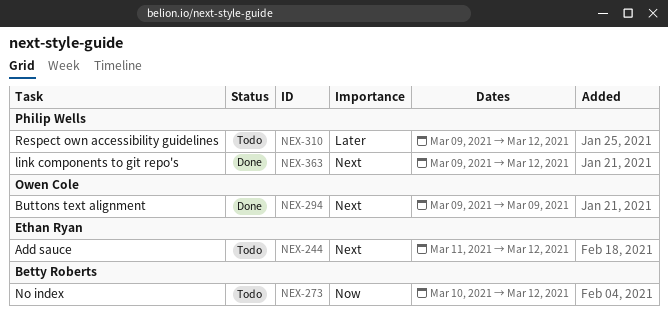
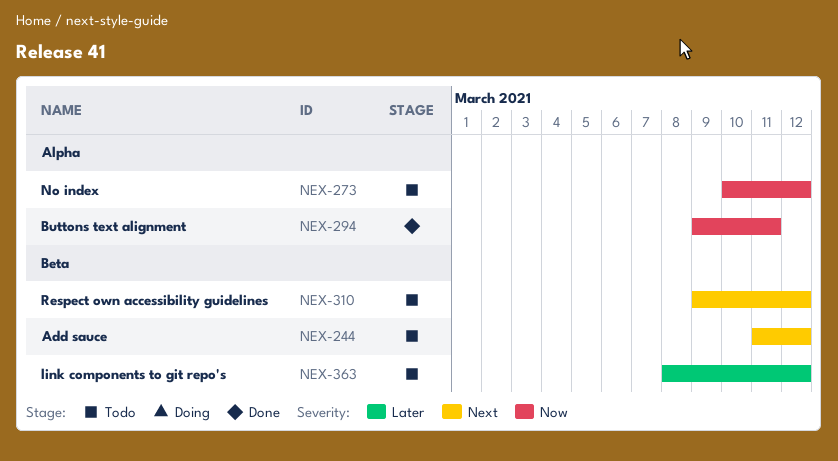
NEX-294, priority: Next -> Now
NEX-294, due: Mar 9 -> Mar 11
NEX-310, priority: Later -> Next
NEX-363, status: Done -> Todo
NEX-363, priority: Next -> Later
NEX-363, start: Mar 9 -> Mar 8

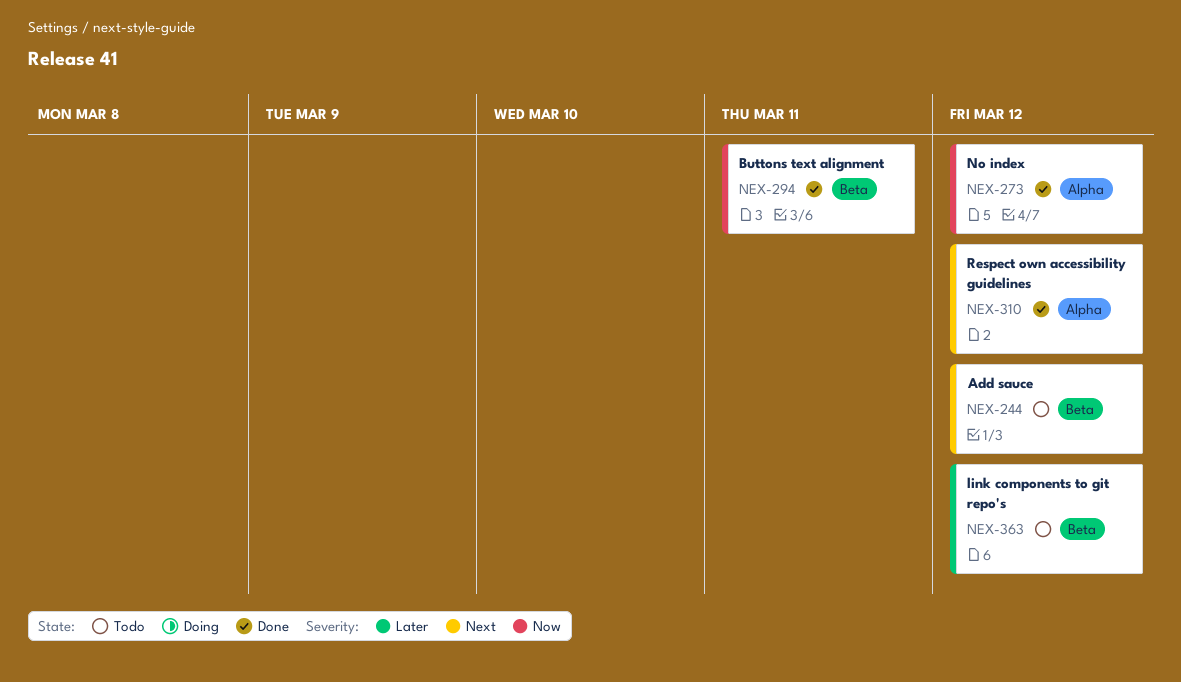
NEX-273, status: Todo -> Done
NEX-294, label: Alpha -> Beta
NEX-310, status: Todo -> Done
NEX-310, label: Beta -> Alpha

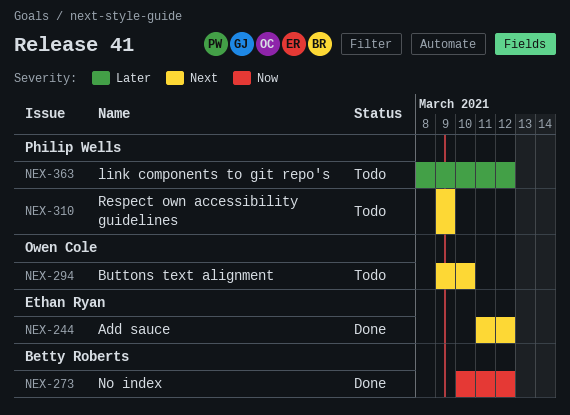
NEX-244, status: Todo -> Done
NEX-294, status: Done -> Todo
NEX-294, priority: Now -> Next
NEX-294, due: Mar 11 -> Mar 10
NEX-310, status: Done -> Todo
NEX-310, due: Mar 12 -> Mar 9

